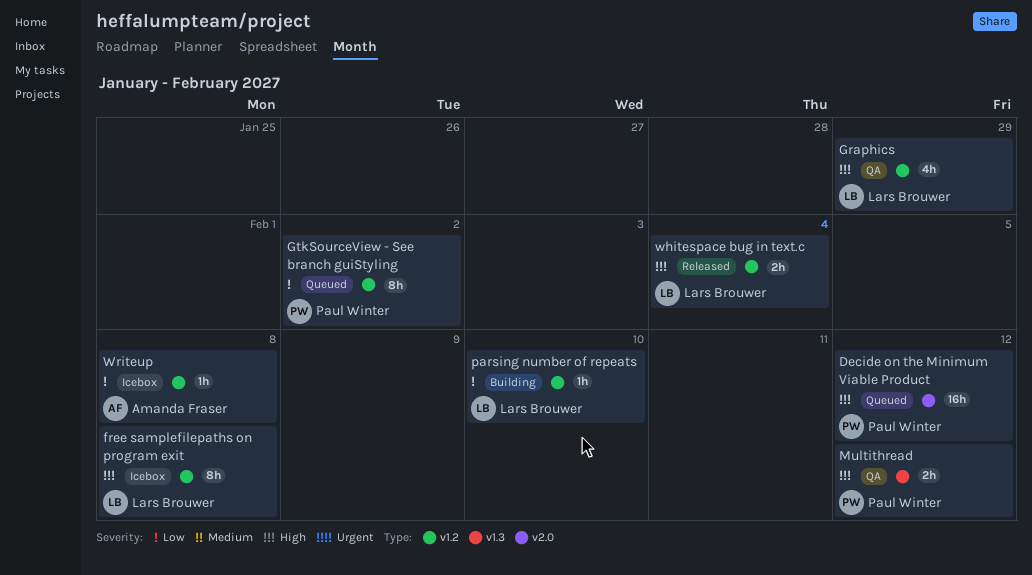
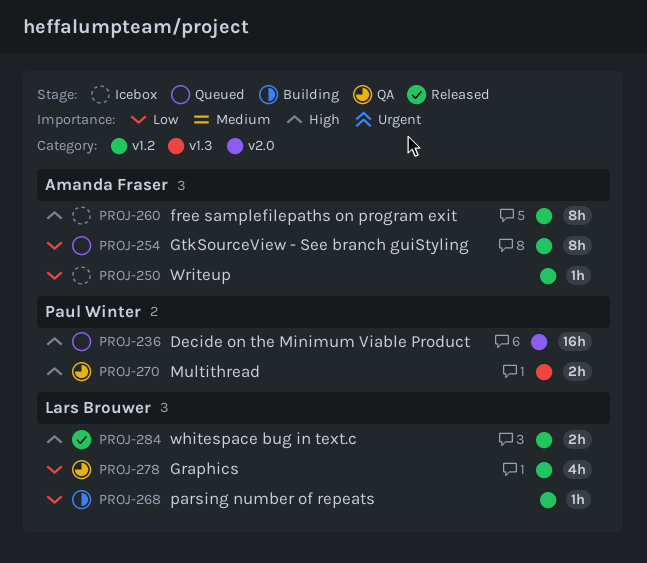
free samplefilepaths on program exit, owner: Lars Brouwer -> Amanda Fraser
Graphics, priority: High -> Low
GtkSourceView - See branch guiStyling, owner: Paul Winter -> Amanda Fraser

